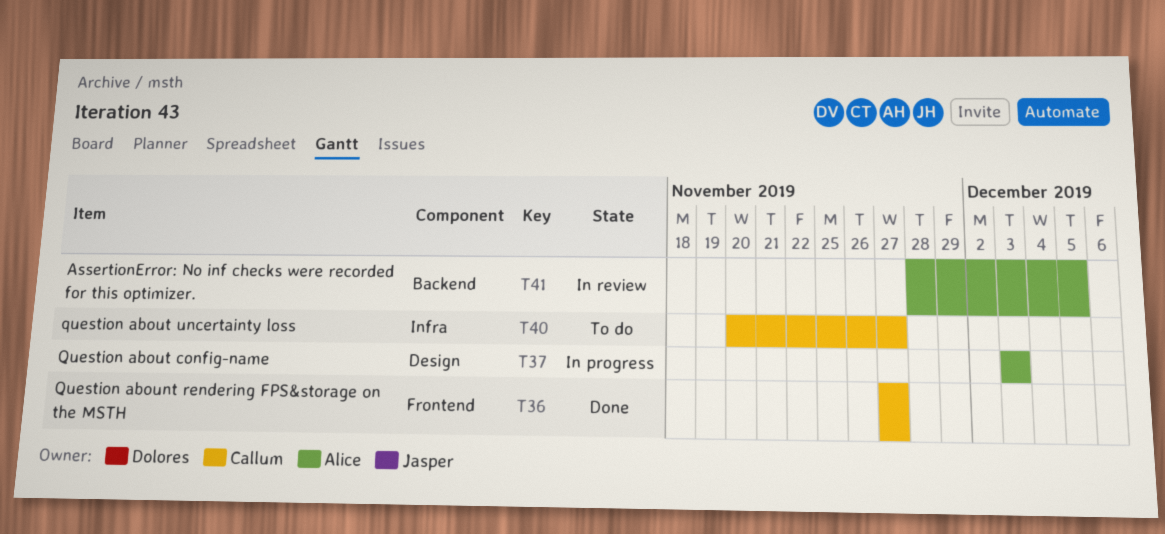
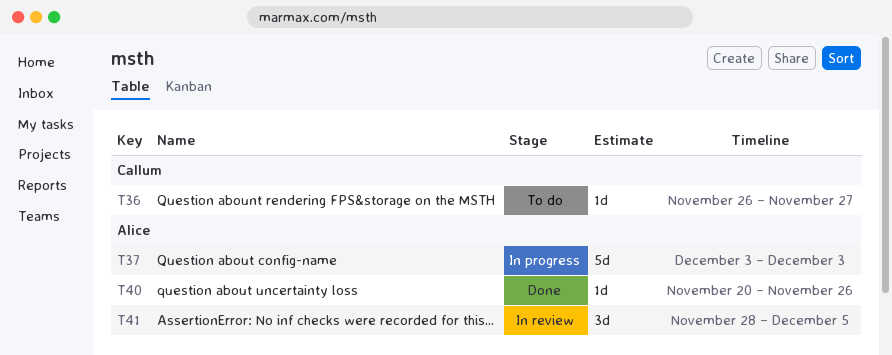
T36, status: Done -> To do
T36, start: Nov 27 -> Nov 26
T40, status: To do -> Done
T40, owner: Callum -> Alice
T40, due: Nov 27 -> Nov 26

